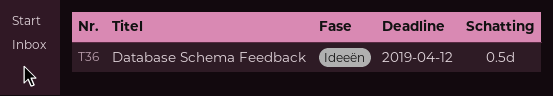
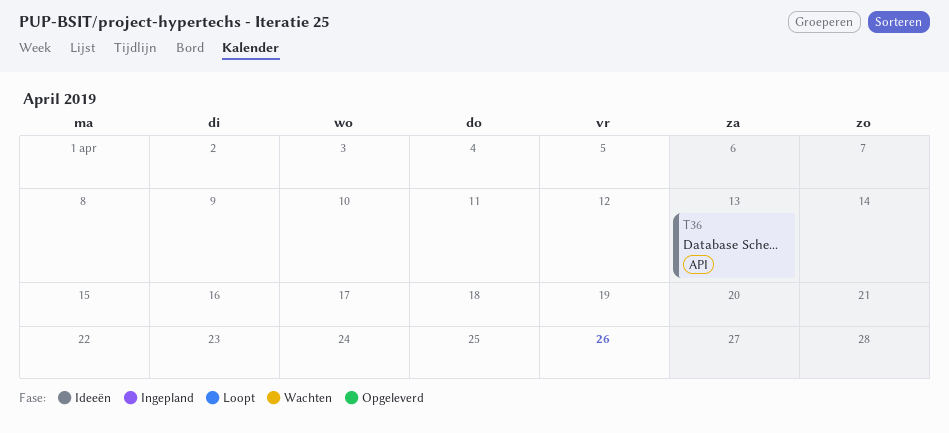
T36, due: Apr 12 -> Apr 13

